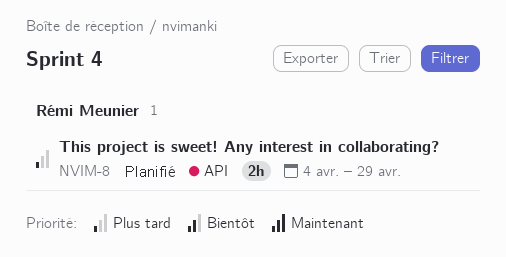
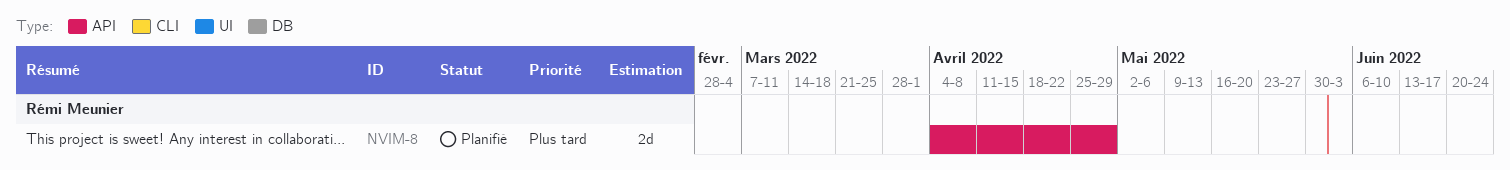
NVIM-8, estimate: 2h -> 2d

